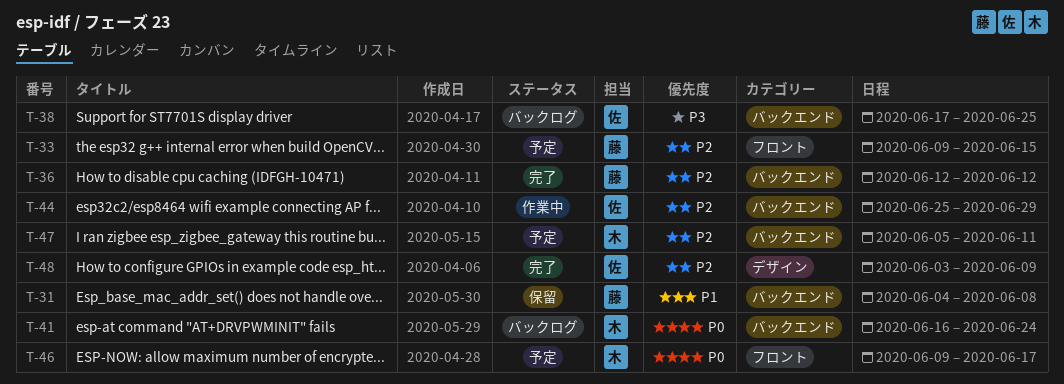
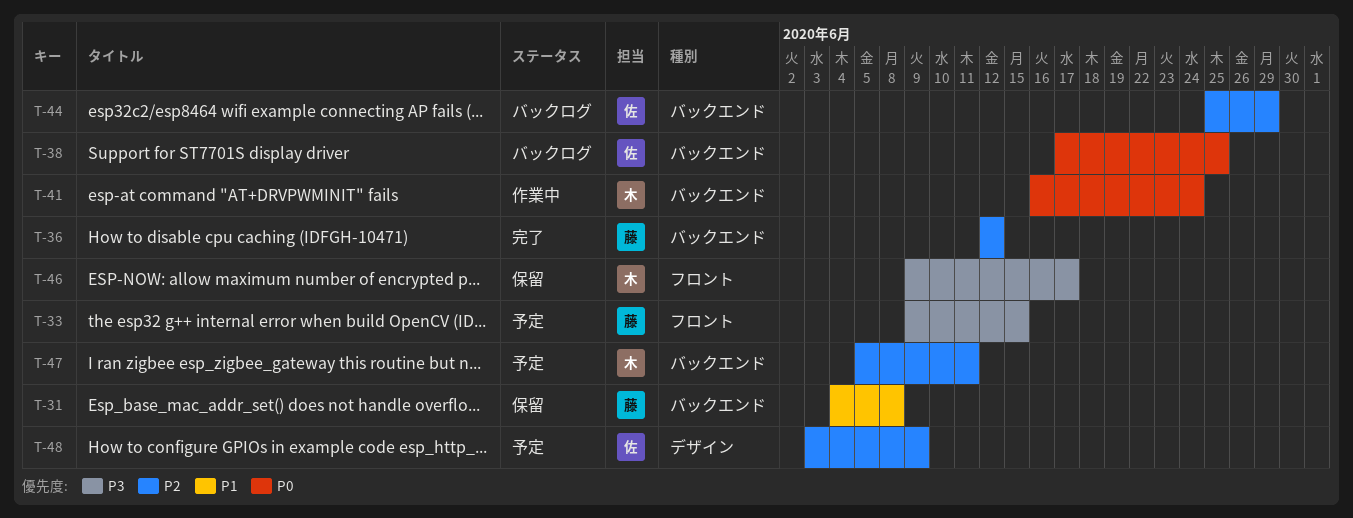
T-33, priority: P2 -> P3
T-38, priority: P3 -> P0
T-41, status: バックログ -> 作業中
T-44, status: 作業中 -> バックログ
T-46, status: 予定 -> 保留
T-46, priority: P0 -> P3
T-48, status: 完了 -> 予定

